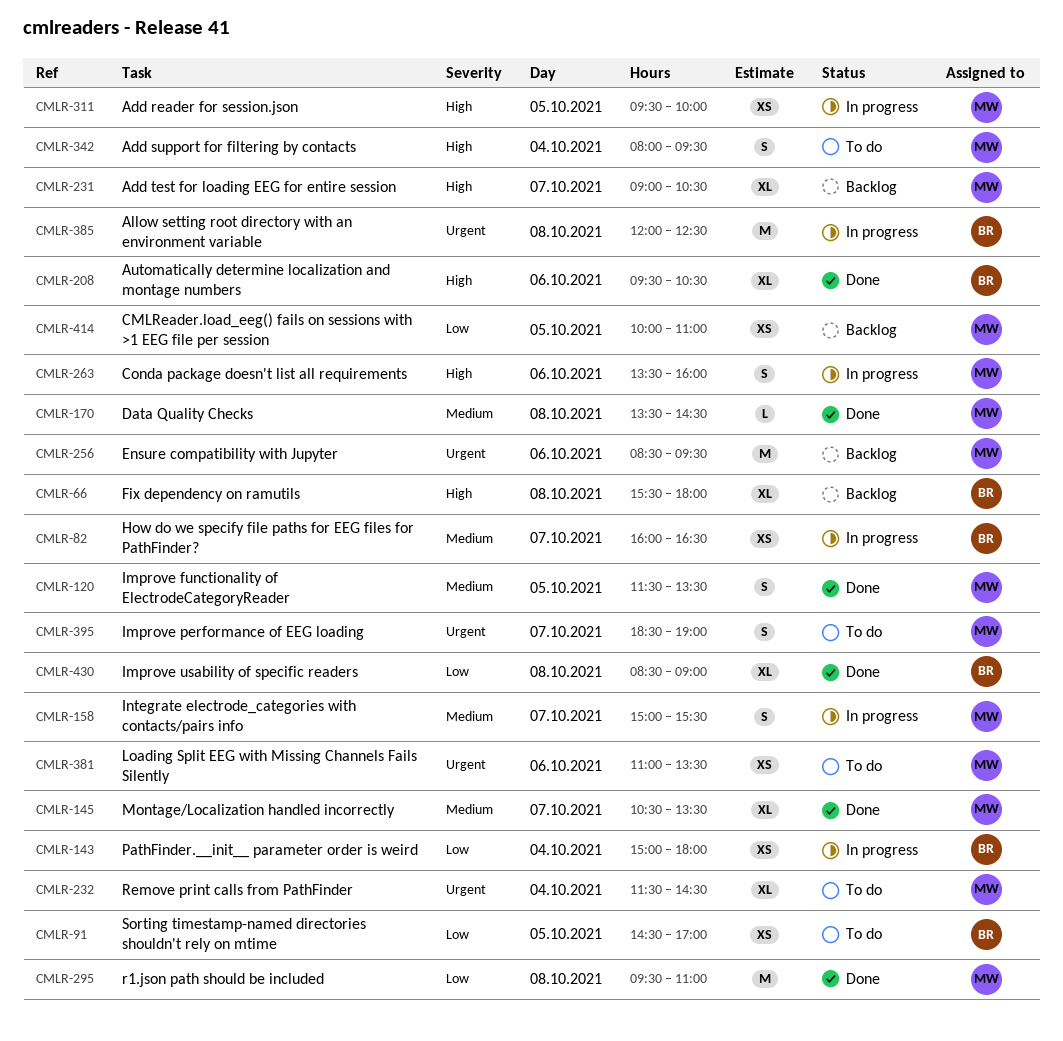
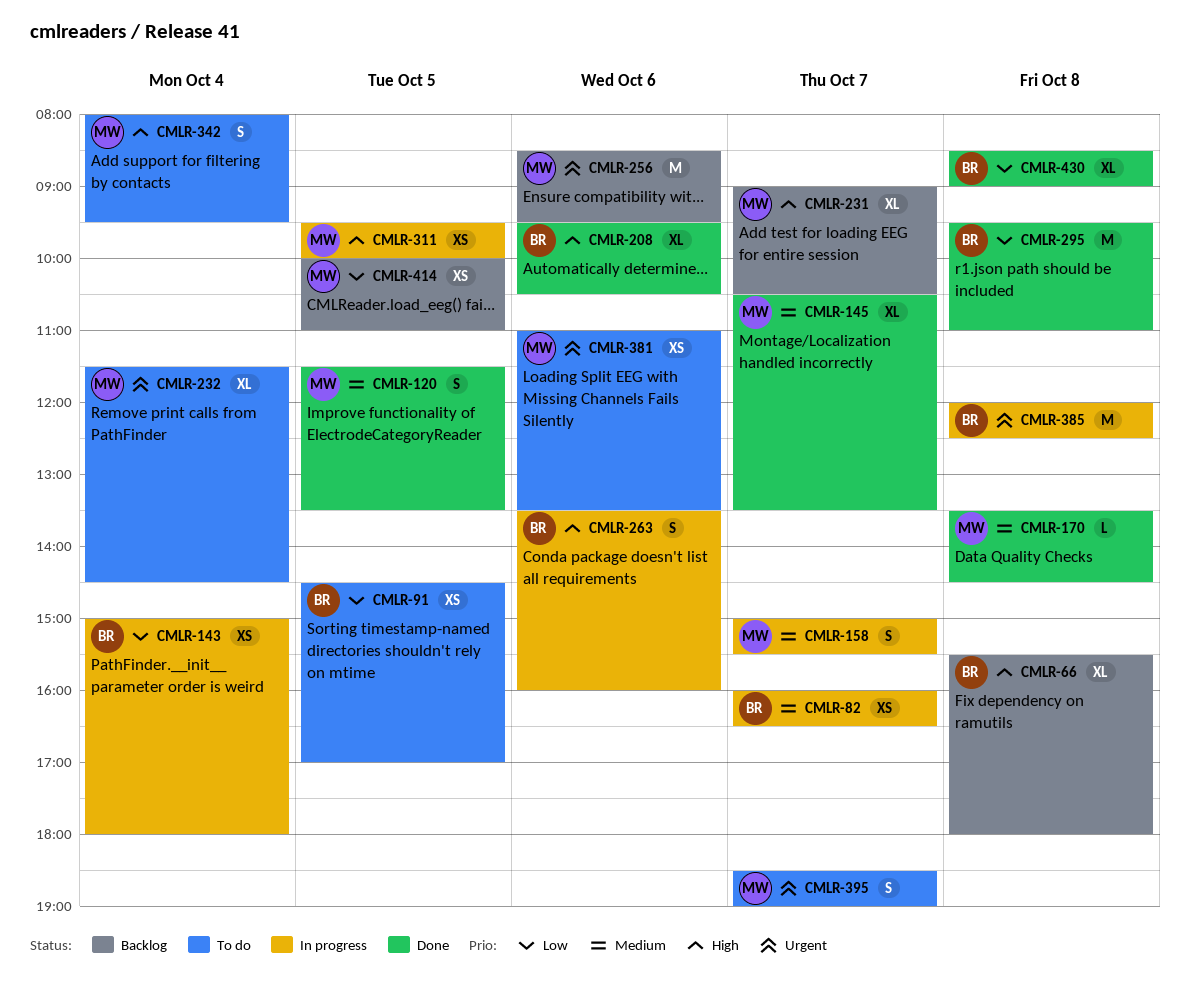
CMLR-263, owner: MW -> BR
CMLR-295, owner: MW -> BR

